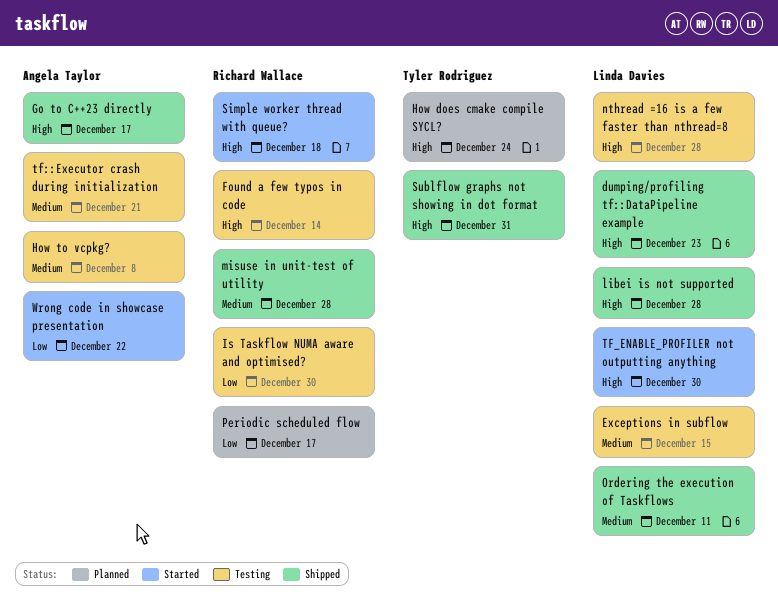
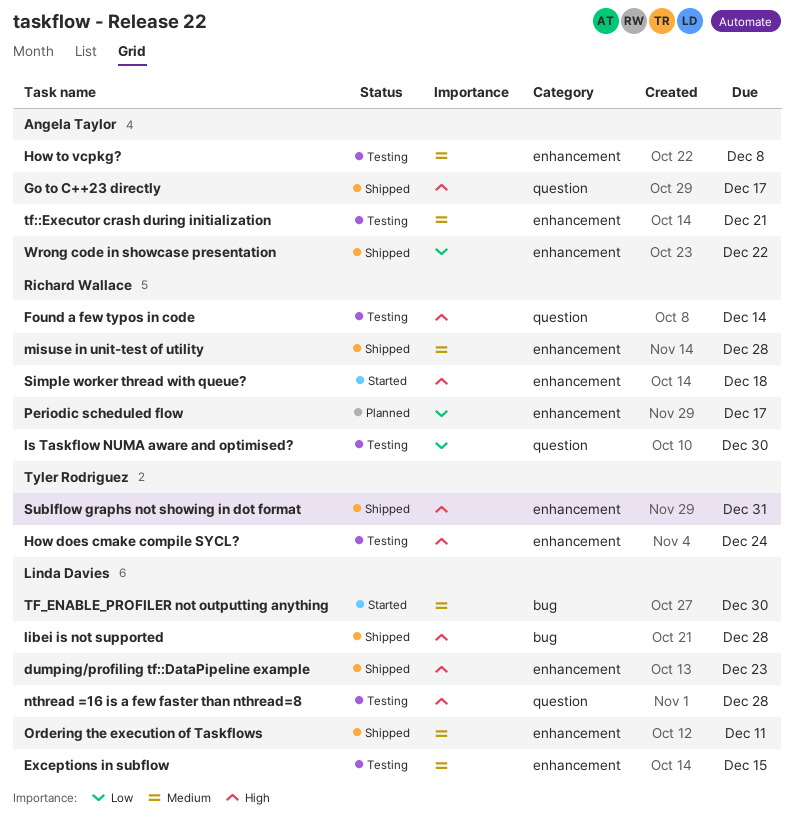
How does cmake compile SYCL?, status: Planned -> Testing
TF_ENABLE_PROFILER not outputting anything, priority: High -> Medium
Wrong code in showcase presentation, status: Started -> Shipped

